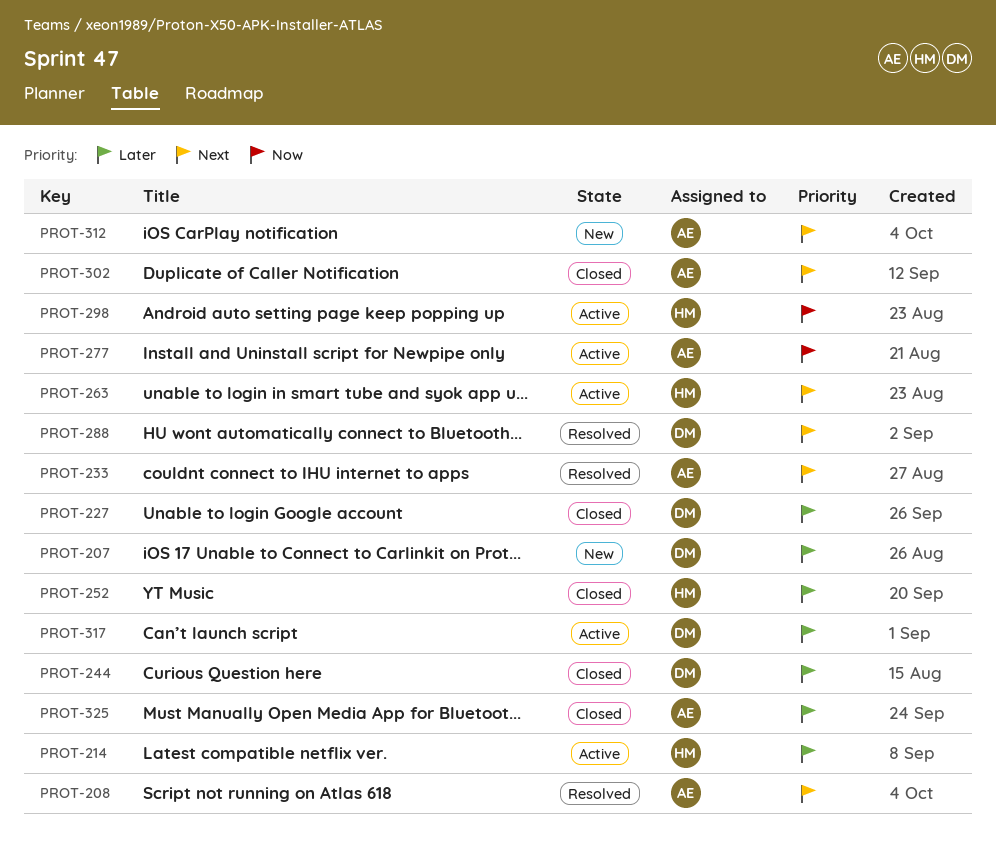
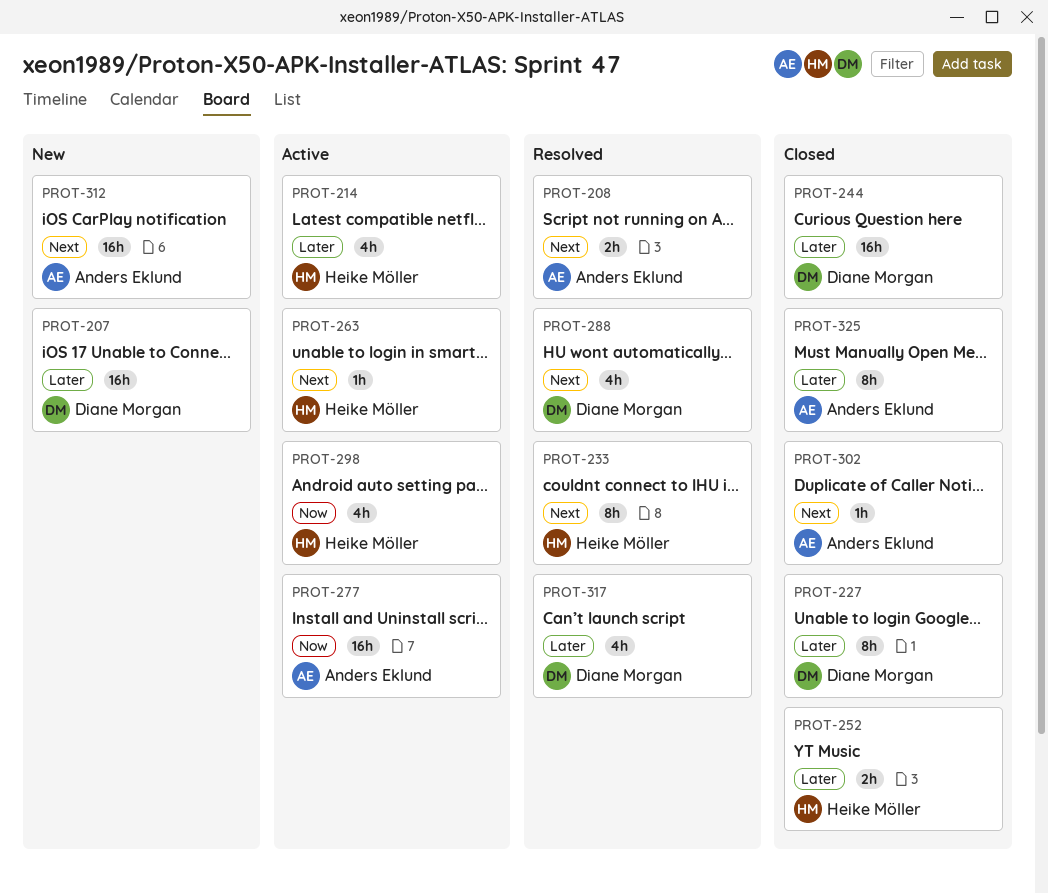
PROT-233, owner: Anders Eklund -> Heike Möller
PROT-317, status: Active -> Resolved

